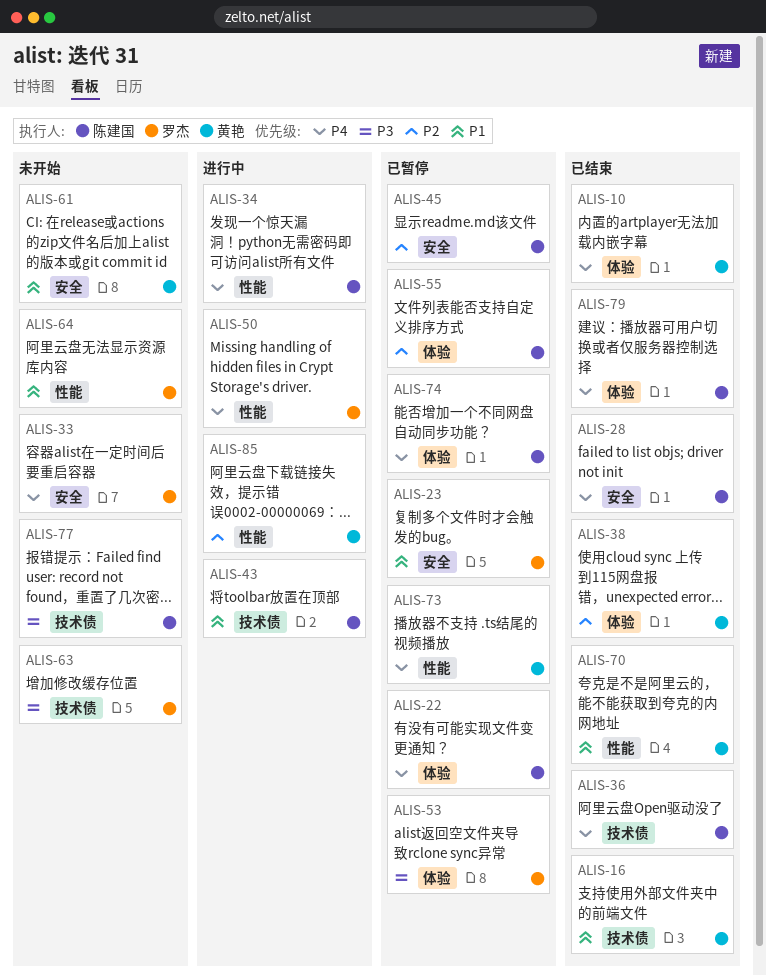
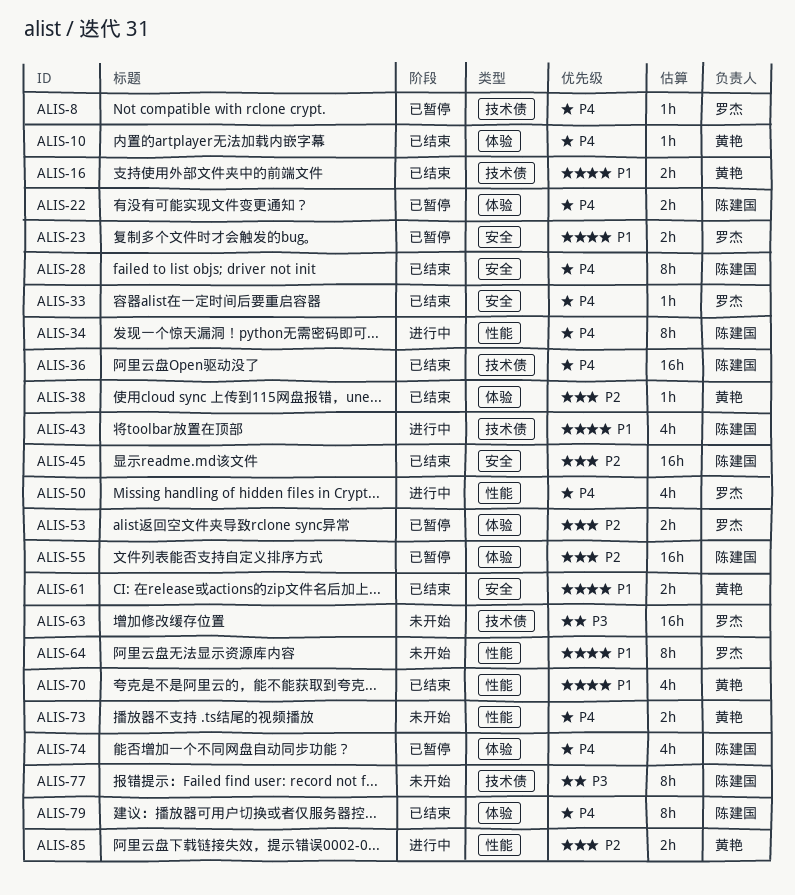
ALIS-8: none -> present
ALIS-33, status: 未开始 -> 已结束
ALIS-45, status: 已暂停 -> 已结束
ALIS-53, priority: P3 -> P2
ALIS-61, status: 未开始 -> 已结束
ALIS-73, status: 已暂停 -> 未开始

